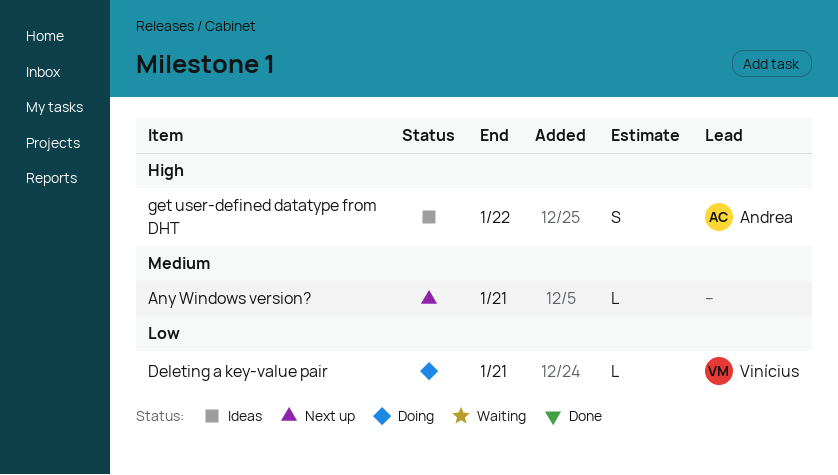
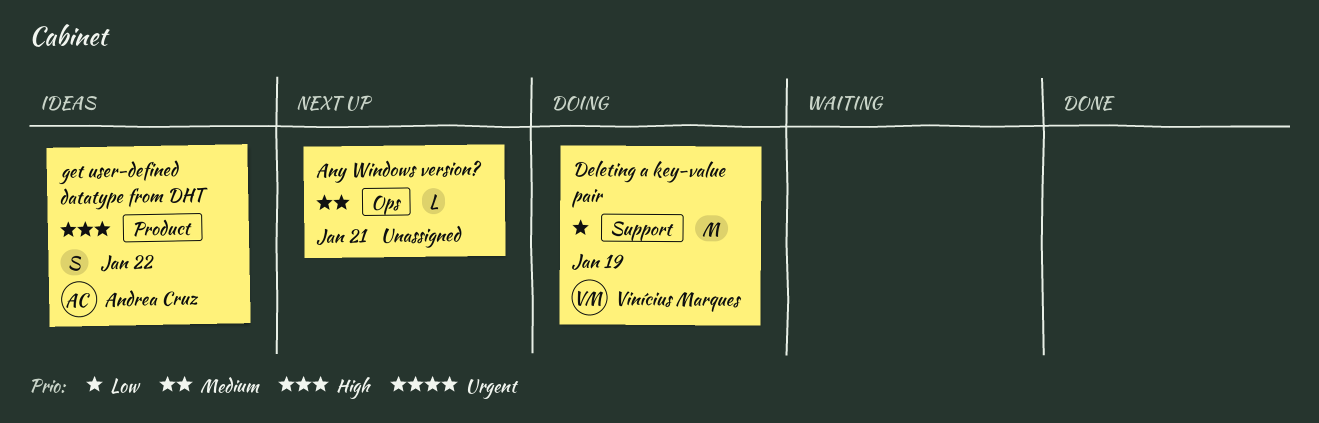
Deleting a key-value pair, estimate: L -> M
Deleting a key-value pair, due: Jan 21 -> Jan 19

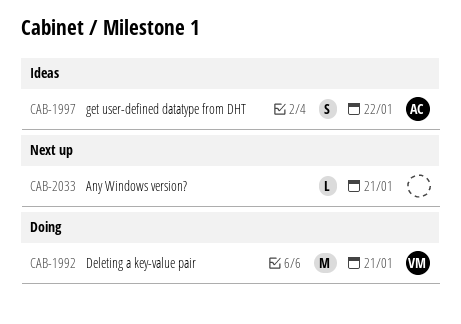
Deleting a key-value pair, due: Jan 19 -> Jan 21

